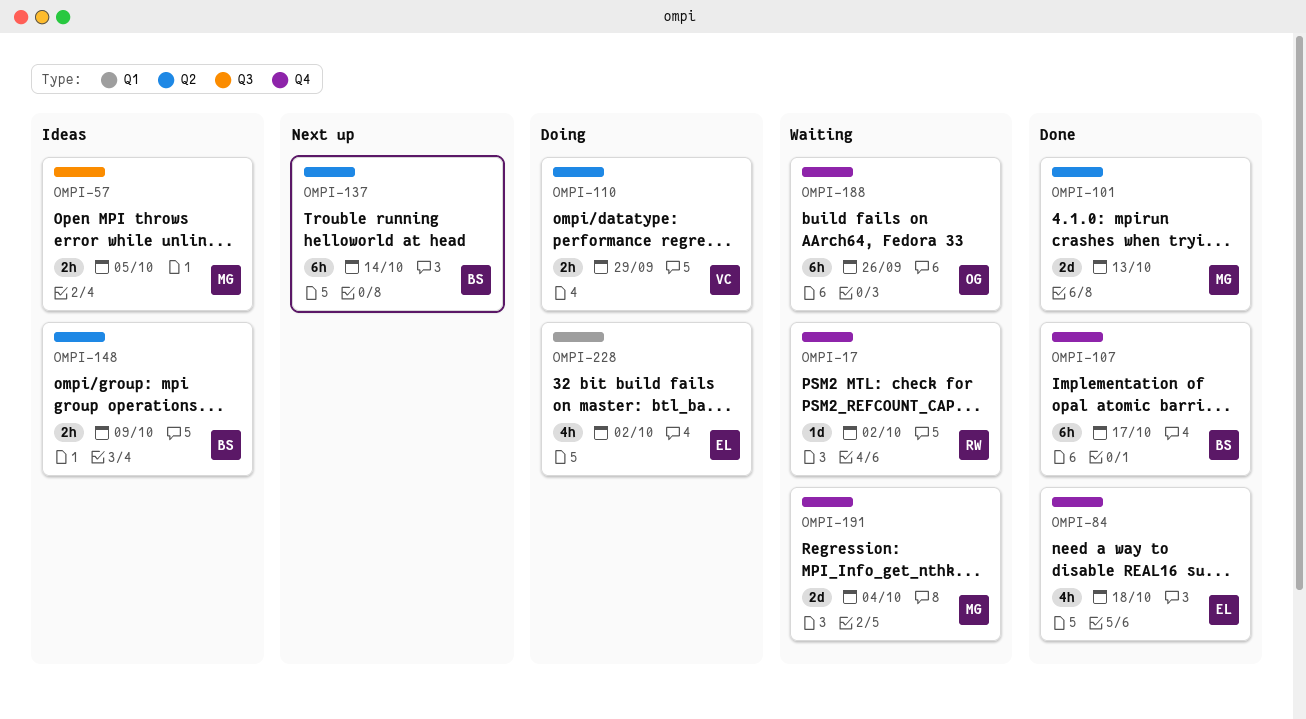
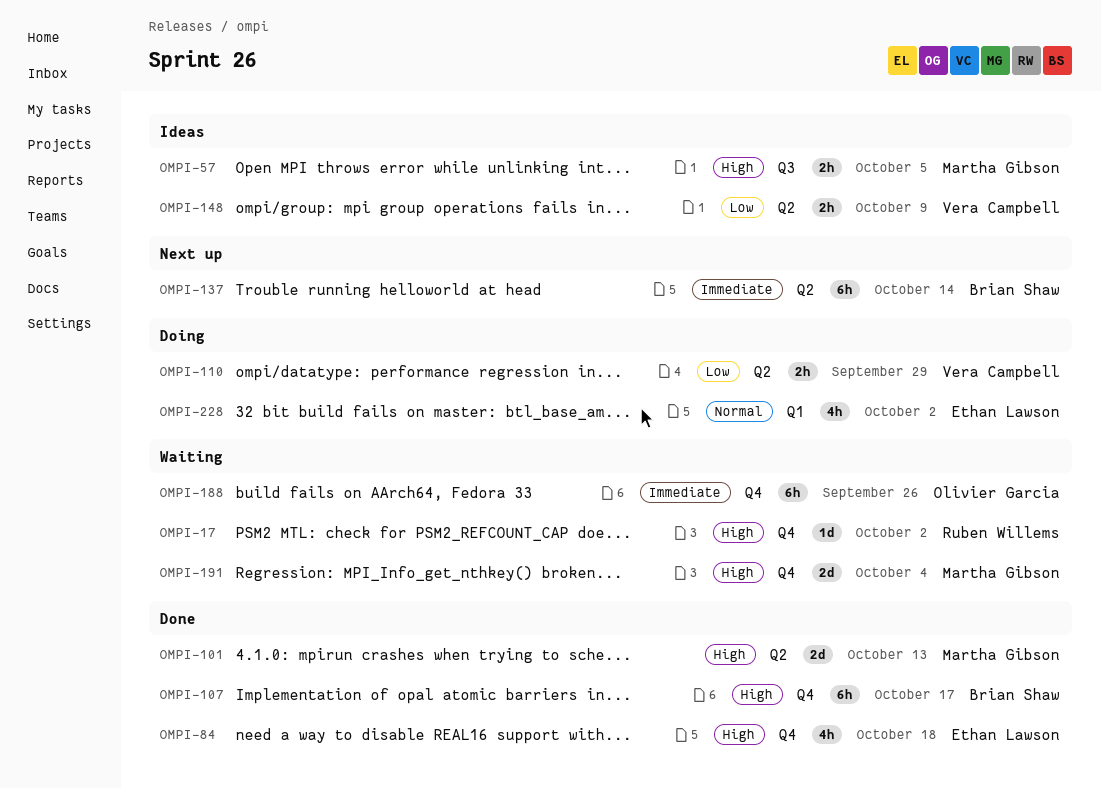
OMPI-148, owner: Brian Shaw -> Vera Campbell

